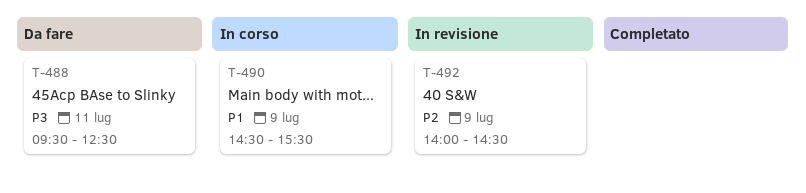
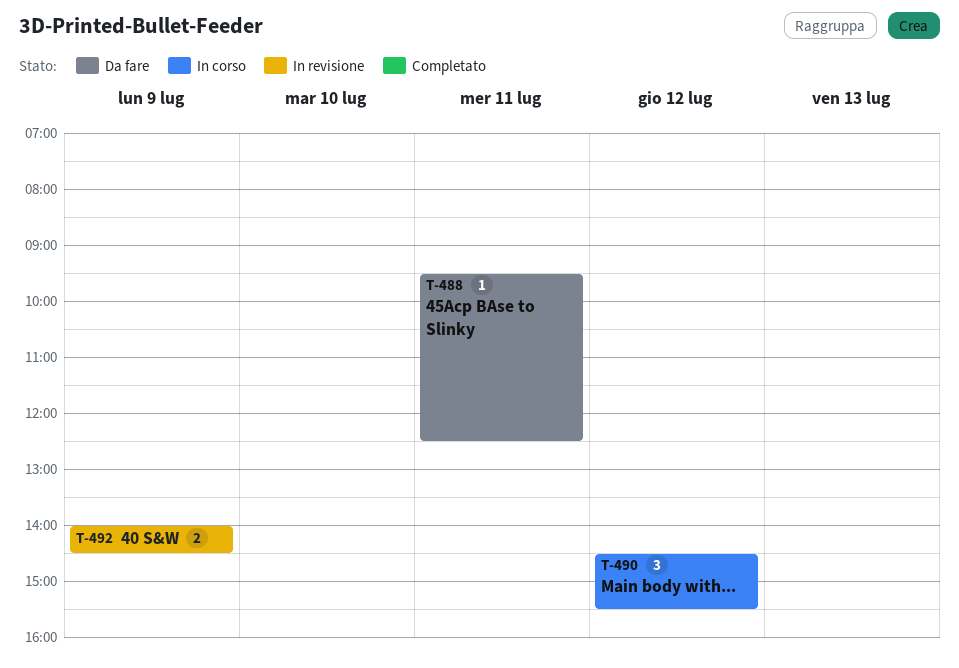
T-490, day: Jul 9 -> Jul 12

